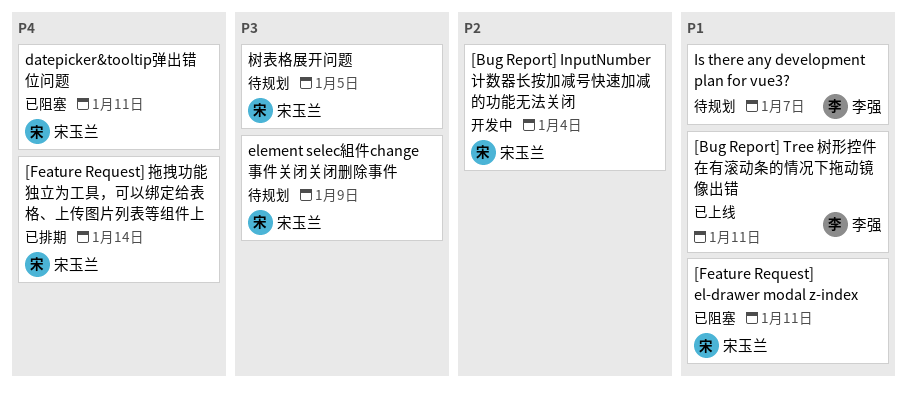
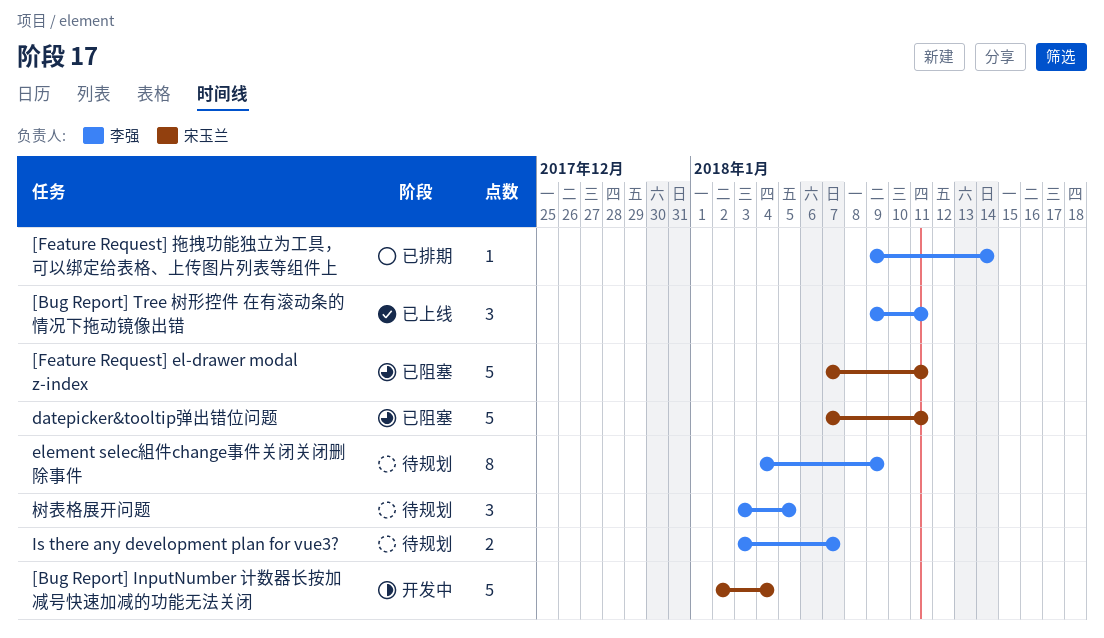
[Feature Request] 拖拽功能独立为工具，可以绑定给表格、上传图片列表等组件上, owner: 宋玉兰 -> 李强
element selec組件change事件关闭关闭删除事件, owner: 宋玉兰 -> 李强
树表格展开问题, owner: 宋玉兰 -> 李强

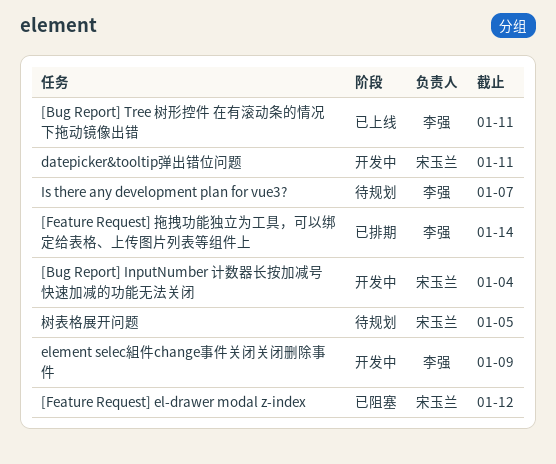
[Feature Request] el-drawer modal z-index, due: Jan 11 -> Jan 12
datepicker&tooltip弹出错位问题, status: 已阻塞 -> 开发中
element selec組件change事件关闭关闭删除事件, status: 待规划 -> 开发中
树表格展开问题, owner: 李强 -> 宋玉兰

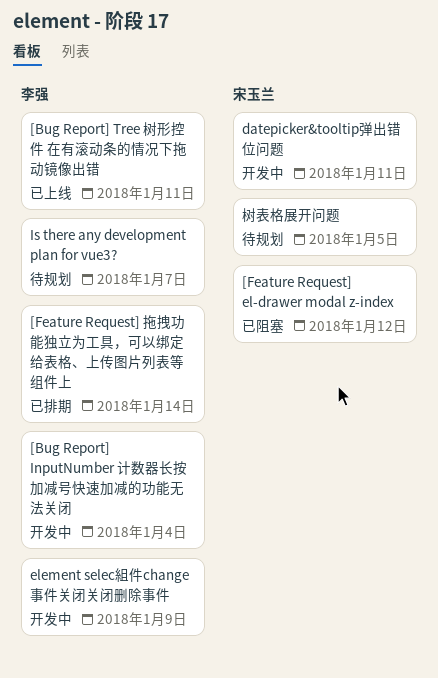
[Bug Report] InputNumber 计数器长按加减号快速加减的功能无法关闭, owner: 宋玉兰 -> 李强

